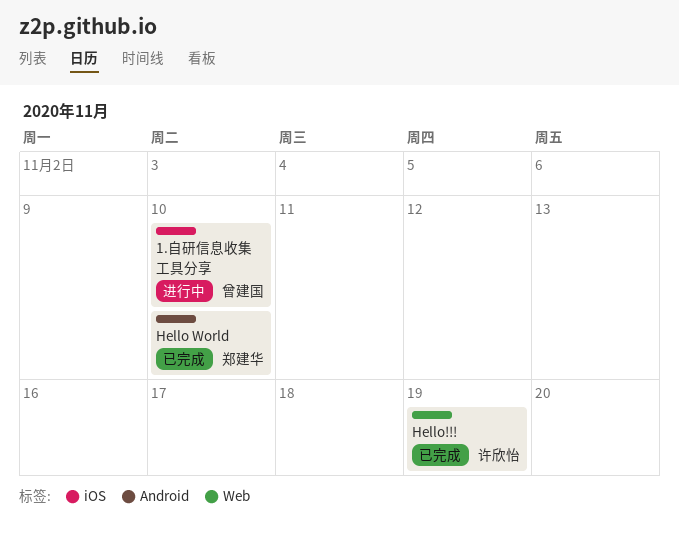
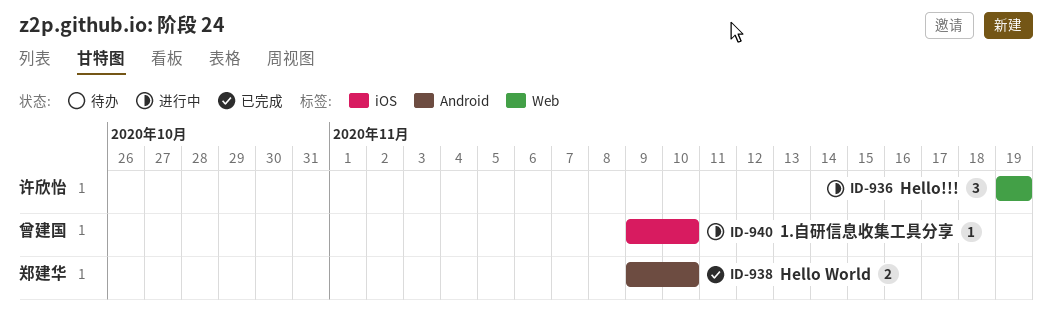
Hello!!!, status: 已完成 -> 进行中

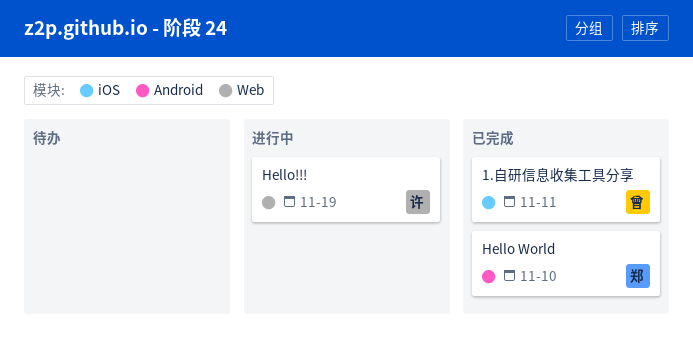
1.自研信息收集工具分享, status: 进行中 -> 已完成
1.自研信息收集工具分享, due: Nov 10 -> Nov 11

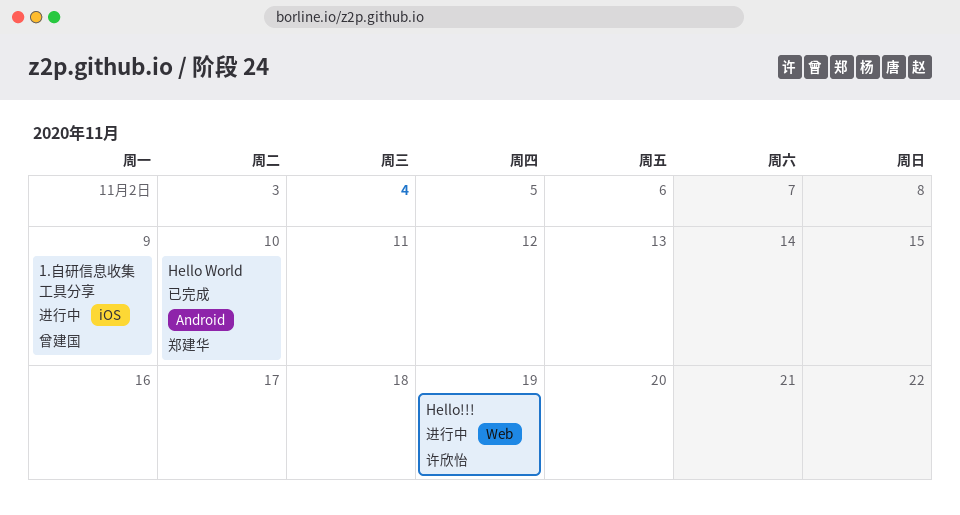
1.自研信息收集工具分享, status: 已完成 -> 进行中
1.自研信息收集工具分享, due: Nov 11 -> Nov 9

